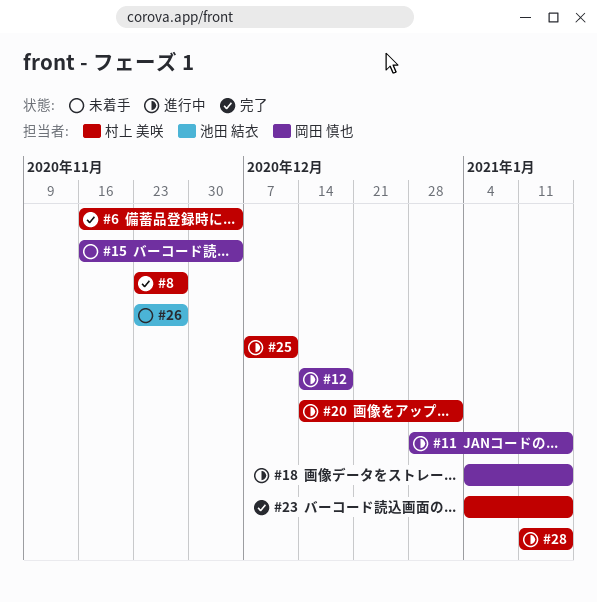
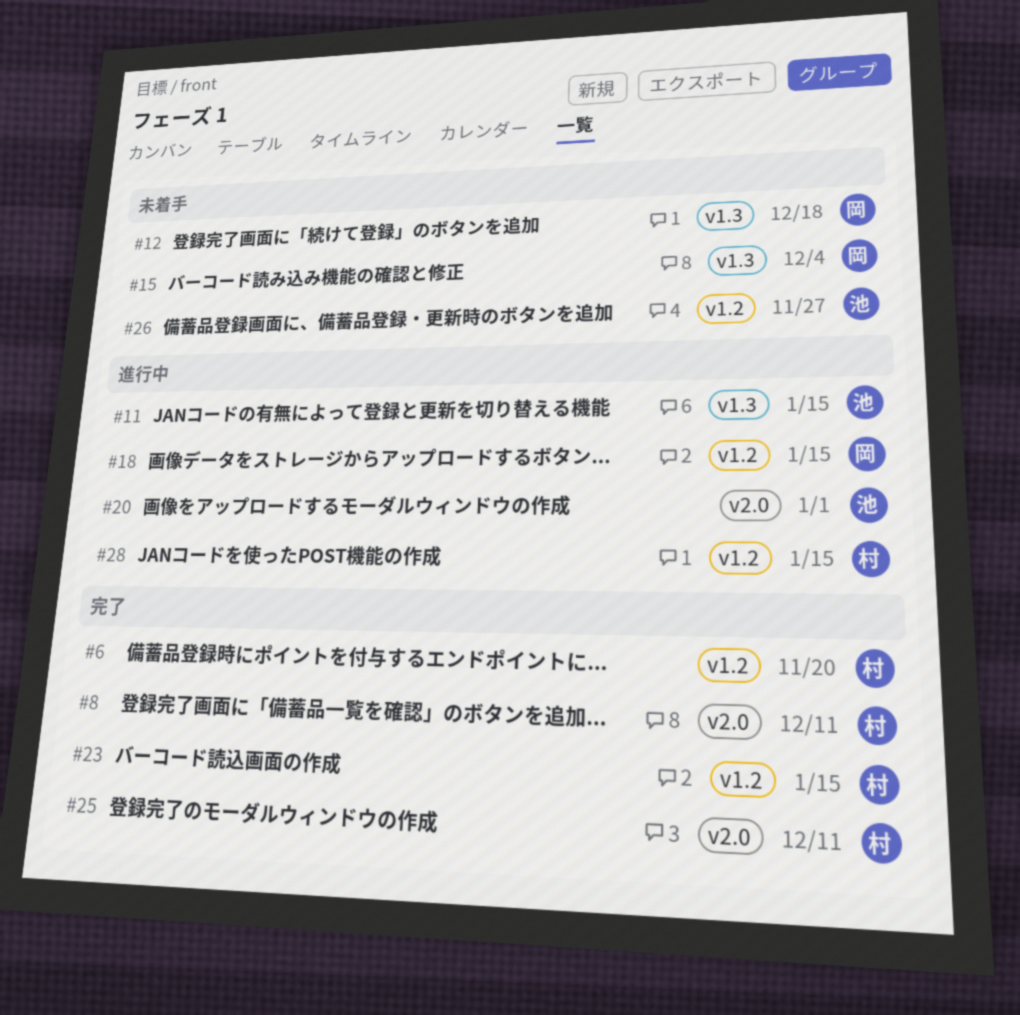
#6, due: Dec 4 -> Nov 20
#8, due: Nov 27 -> Dec 11
#11, owner: 岡田 慎也 -> 池田 結衣
#12, status: 進行中 -> 未着手
#20, owner: 村上 美咲 -> 池田 結衣
#25, status: 進行中 -> 完了

